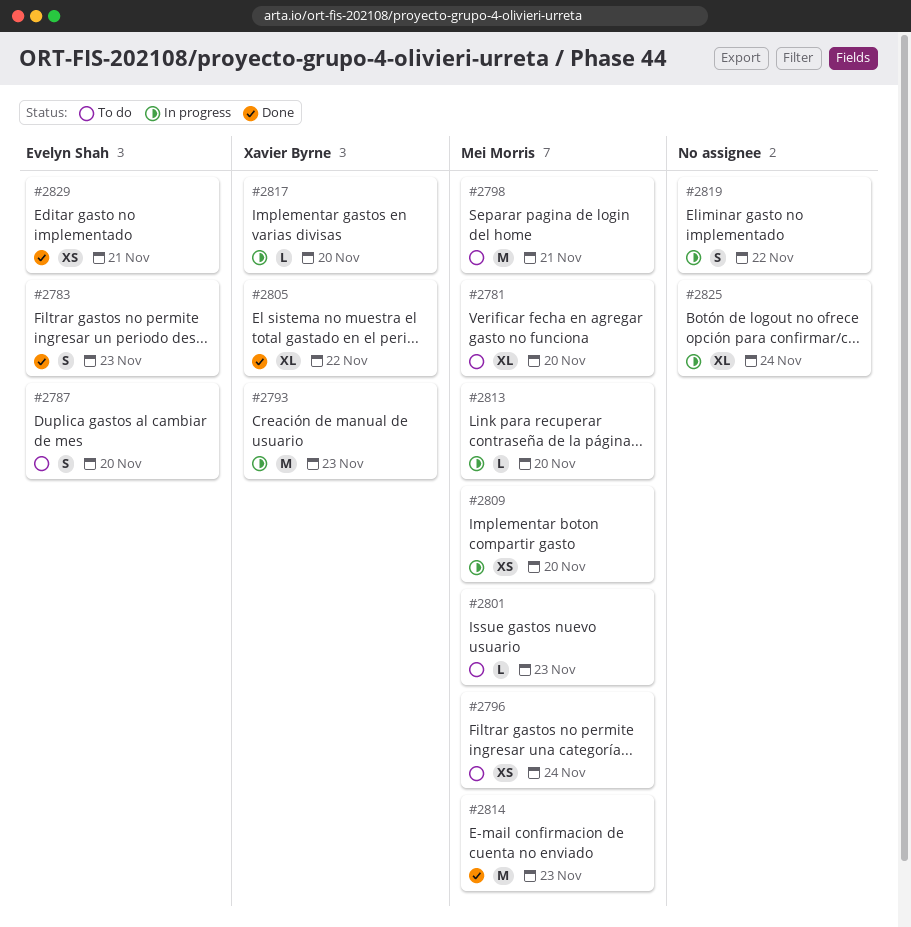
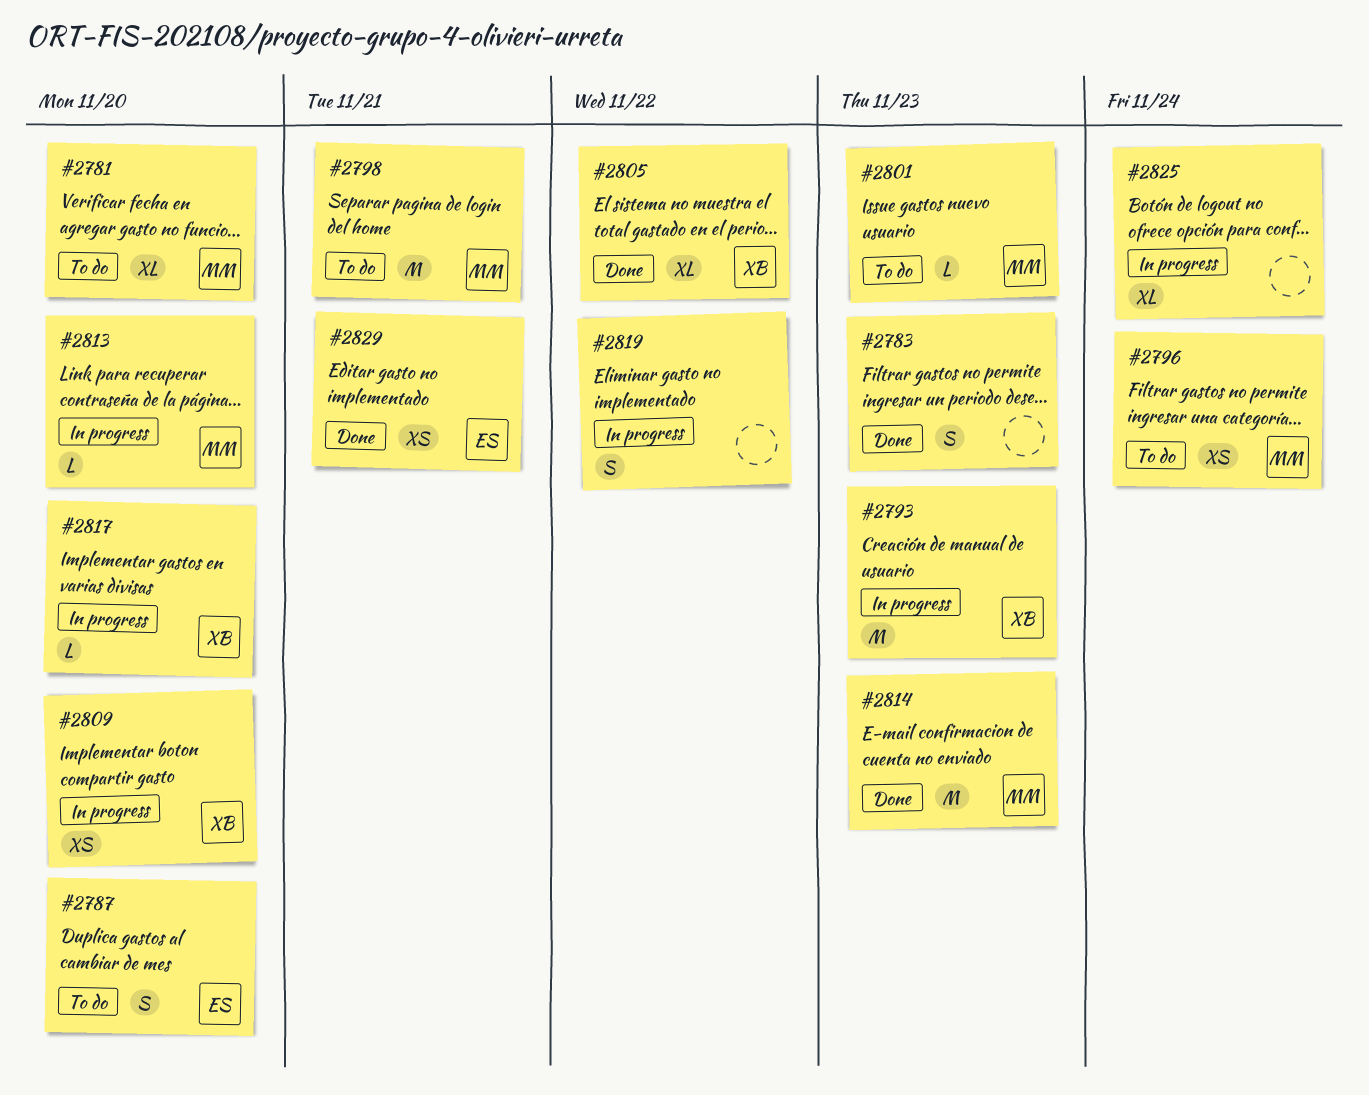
#2783, owner: Evelyn Shah -> none
#2809, owner: Mei Morris -> Xavier Byrne

